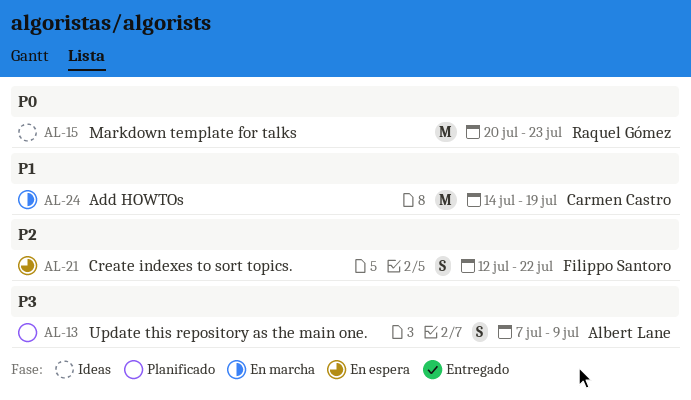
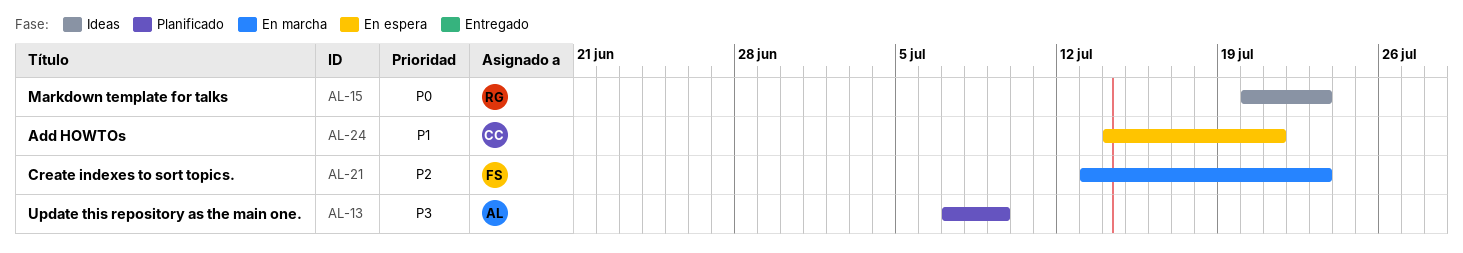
AL-21, status: En espera -> En marcha
AL-21, start: Jul 12 -> Jul 13
AL-21, due: Jul 22 -> Jul 23
AL-24, status: En marcha -> En espera
AL-24, due: Jul 19 -> Jul 21

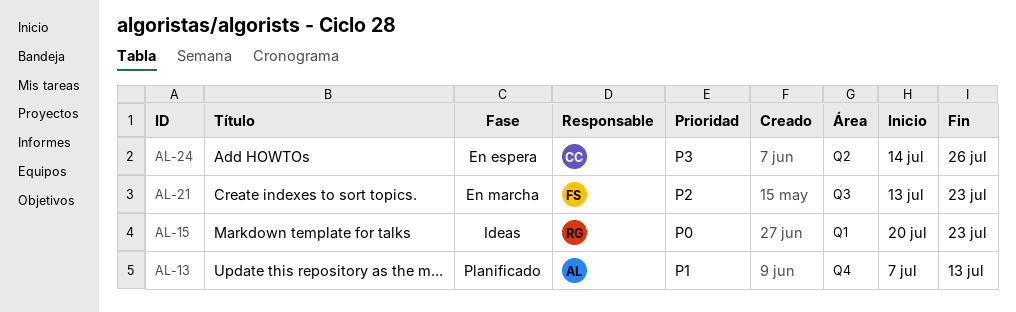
AL-13, priority: P3 -> P1
AL-13, due: Jul 9 -> Jul 13
AL-24, priority: P1 -> P3
AL-24, due: Jul 21 -> Jul 26

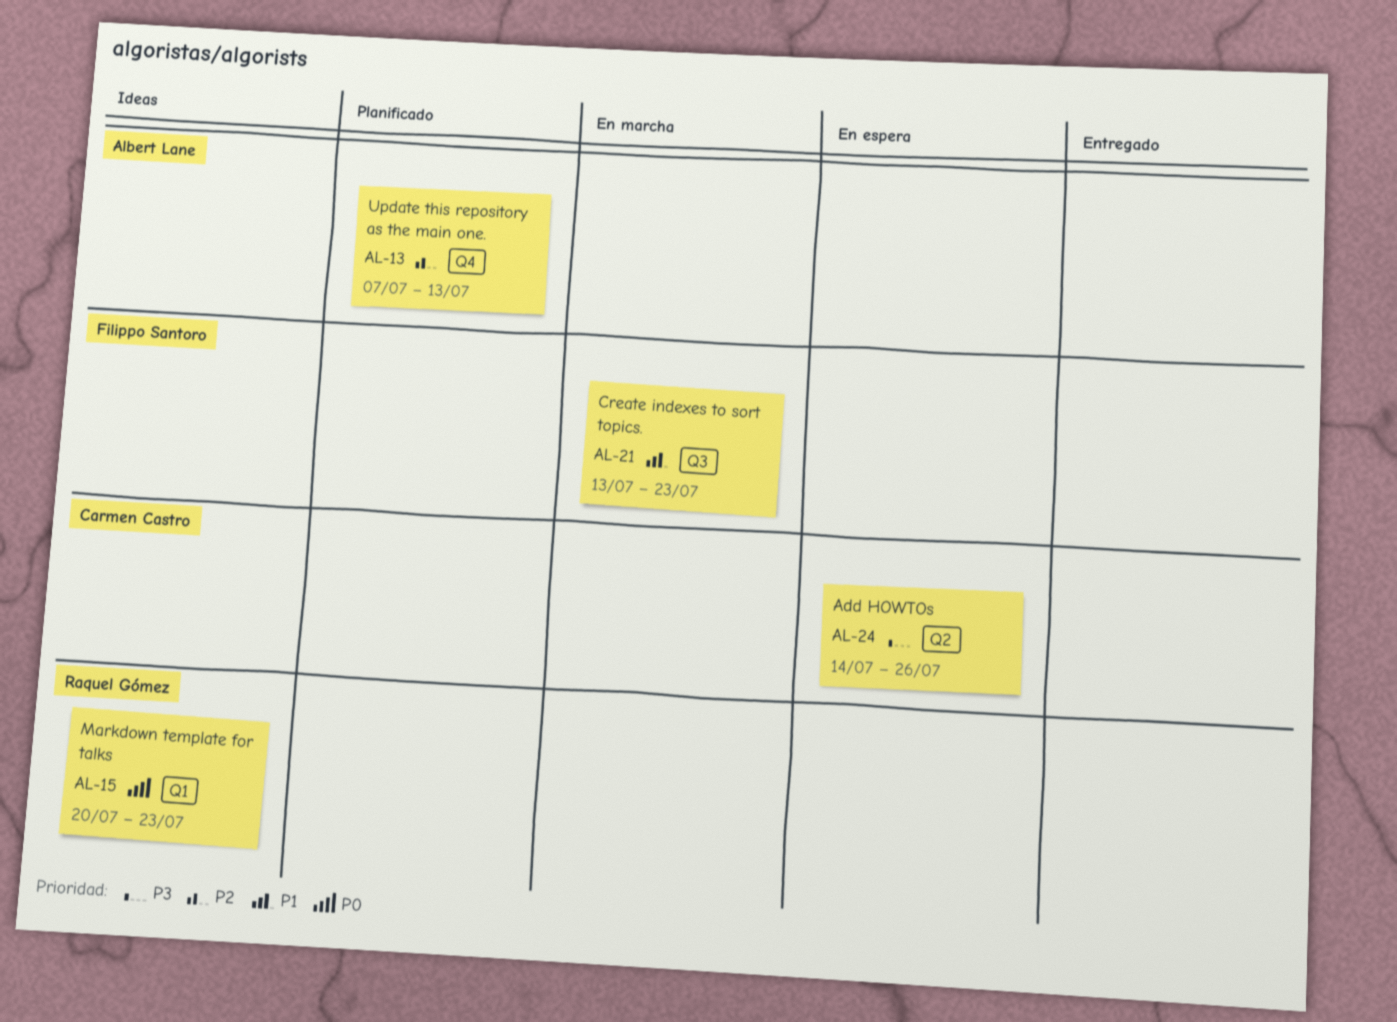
AL-13, priority: P1 -> P2
AL-21, priority: P2 -> P1

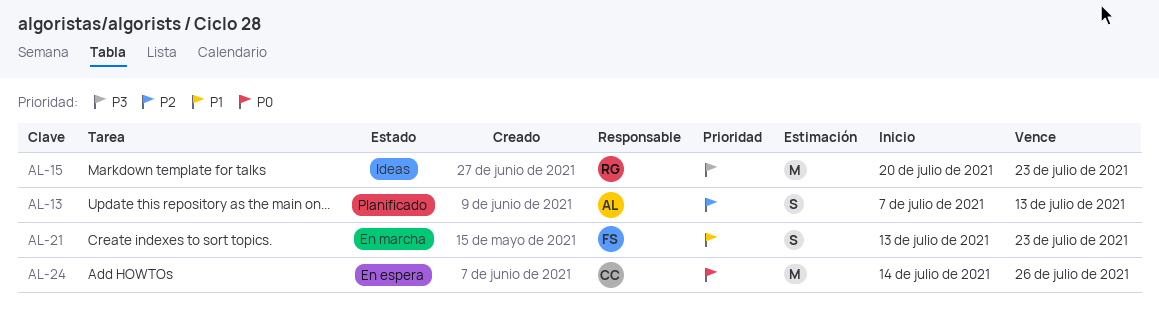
AL-15, priority: P0 -> P3
AL-24, priority: P3 -> P0

